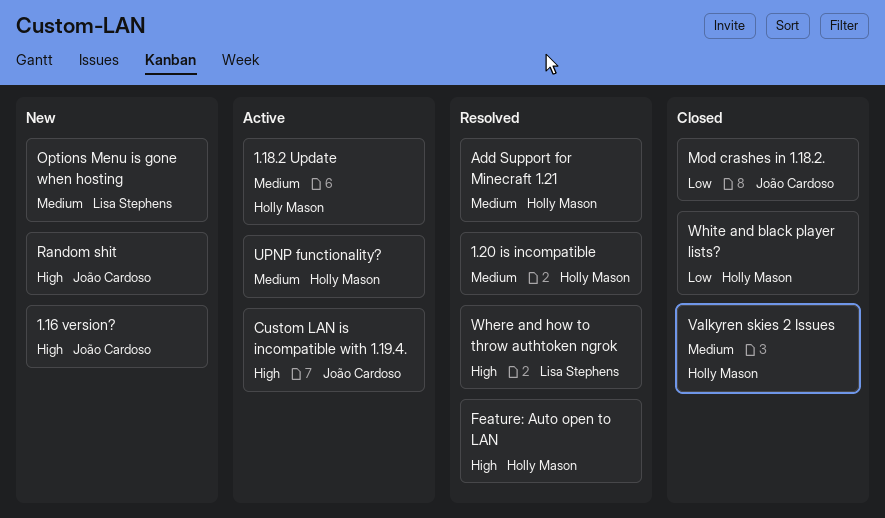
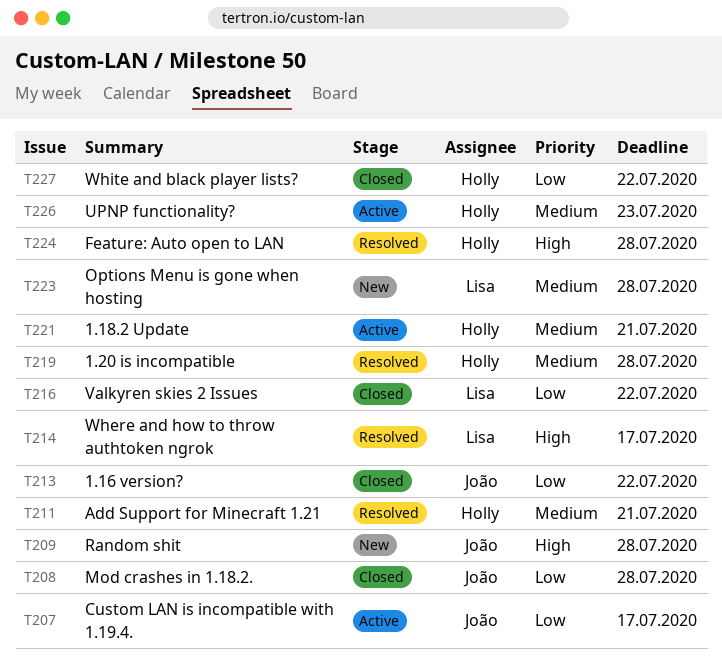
1.16 version?, status: New -> Closed
1.16 version?, priority: High -> Low
Custom LAN is incompatible with 1.19.4., priority: High -> Low
Valkyren skies 2 Issues, owner: Holly Mason -> Lisa Stephens
Valkyren skies 2 Issues, priority: Medium -> Low

